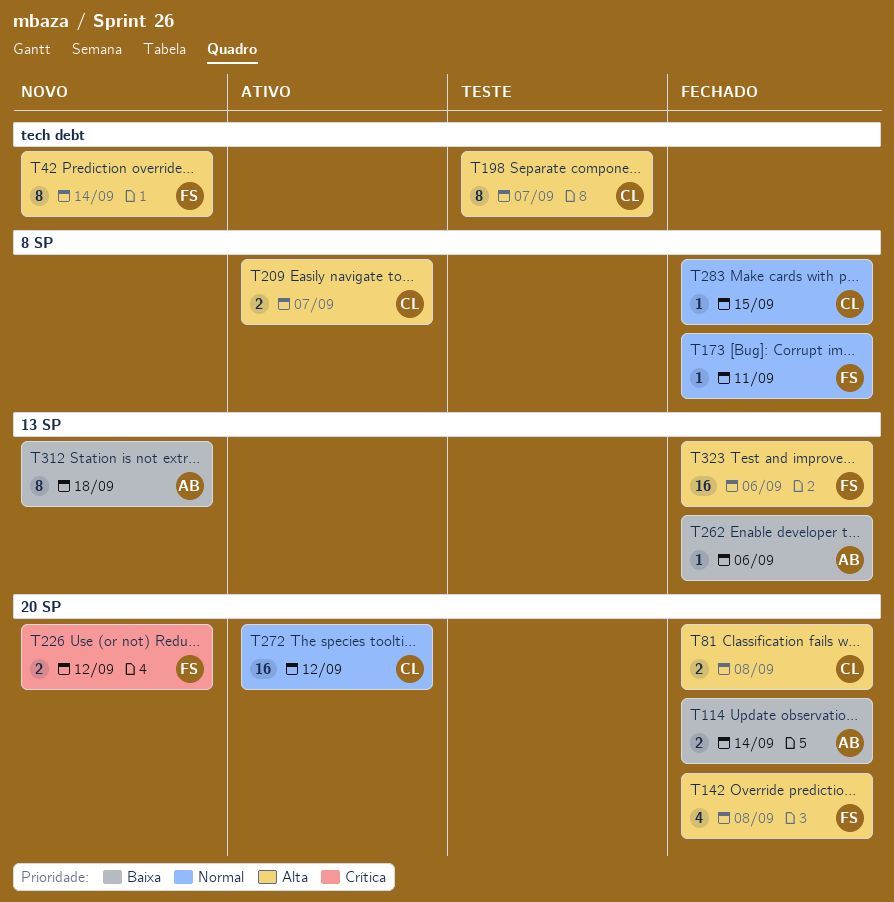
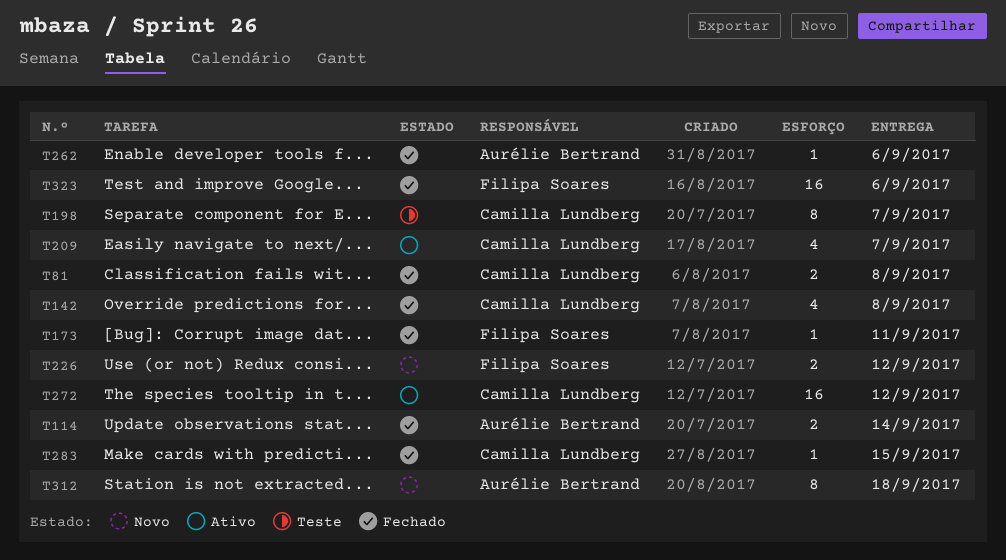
T42: present -> none
T142, owner: Filipa Soares -> Camilla Lundberg
T209, estimate: 2 -> 4

